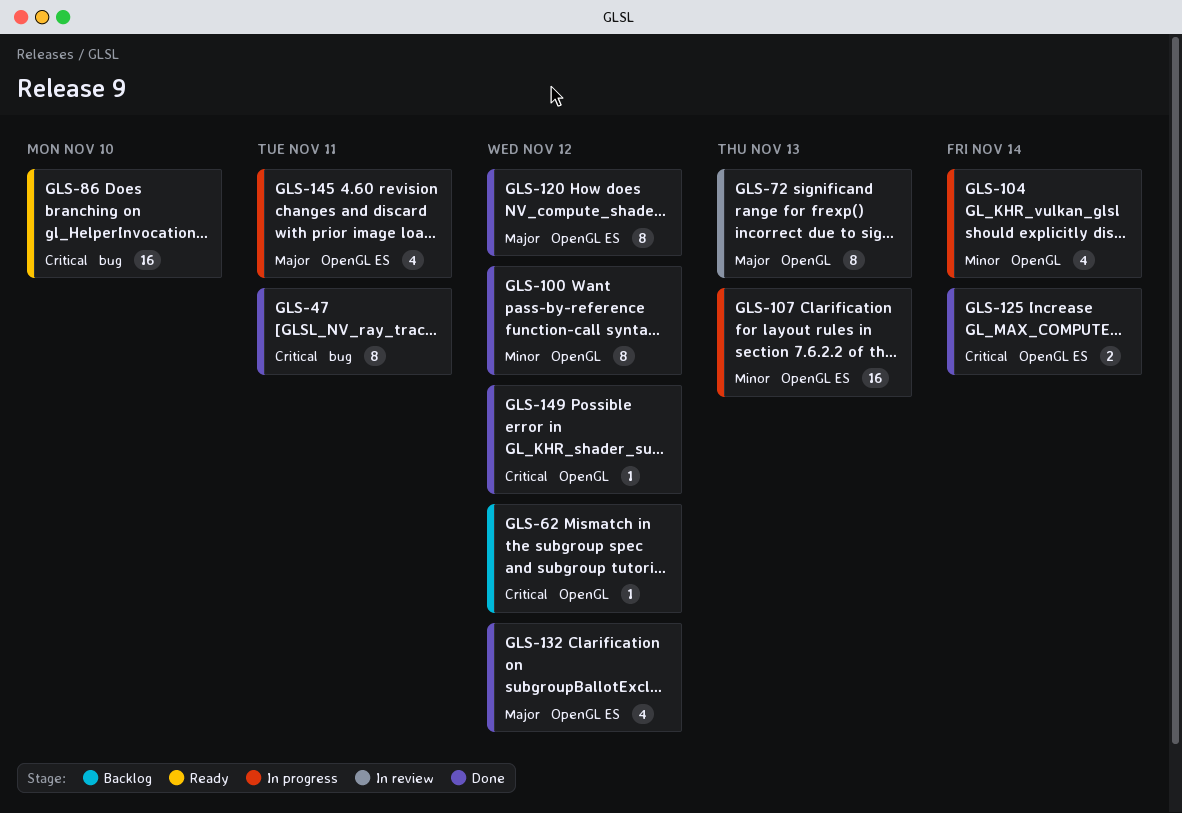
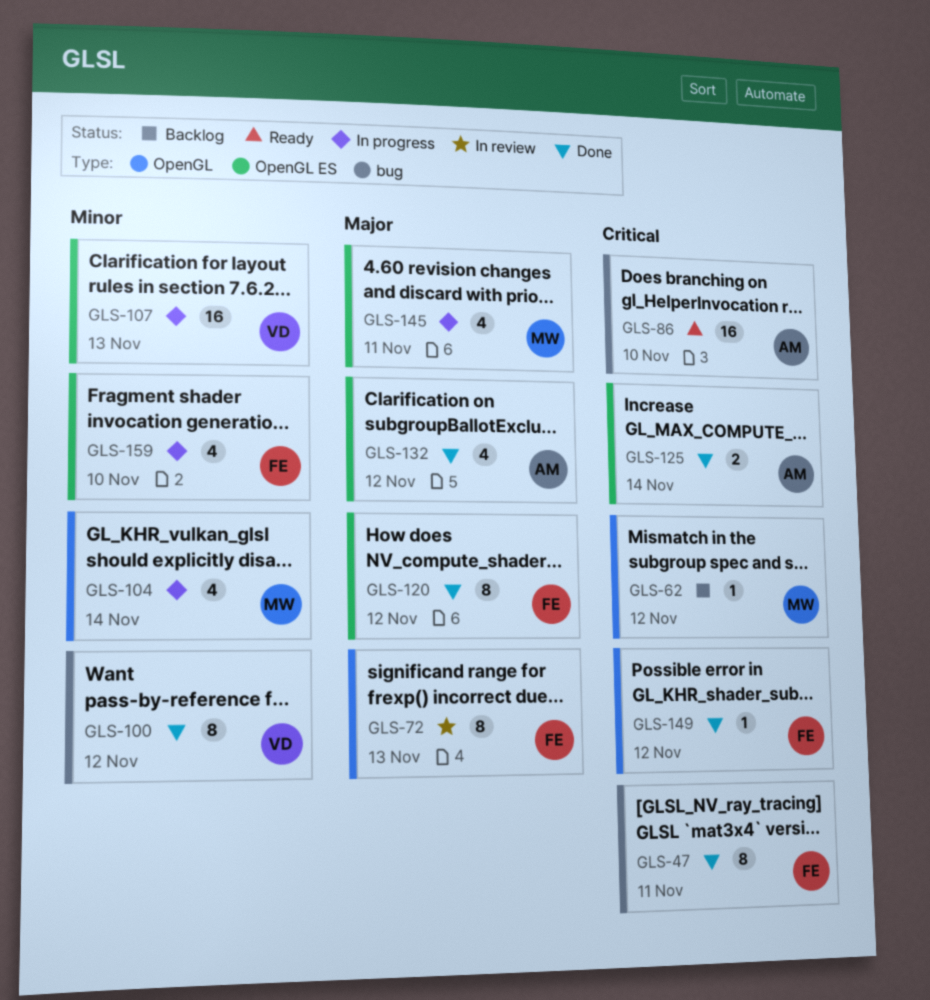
GLS-100, label: OpenGL -> bug
GLS-159: none -> present

